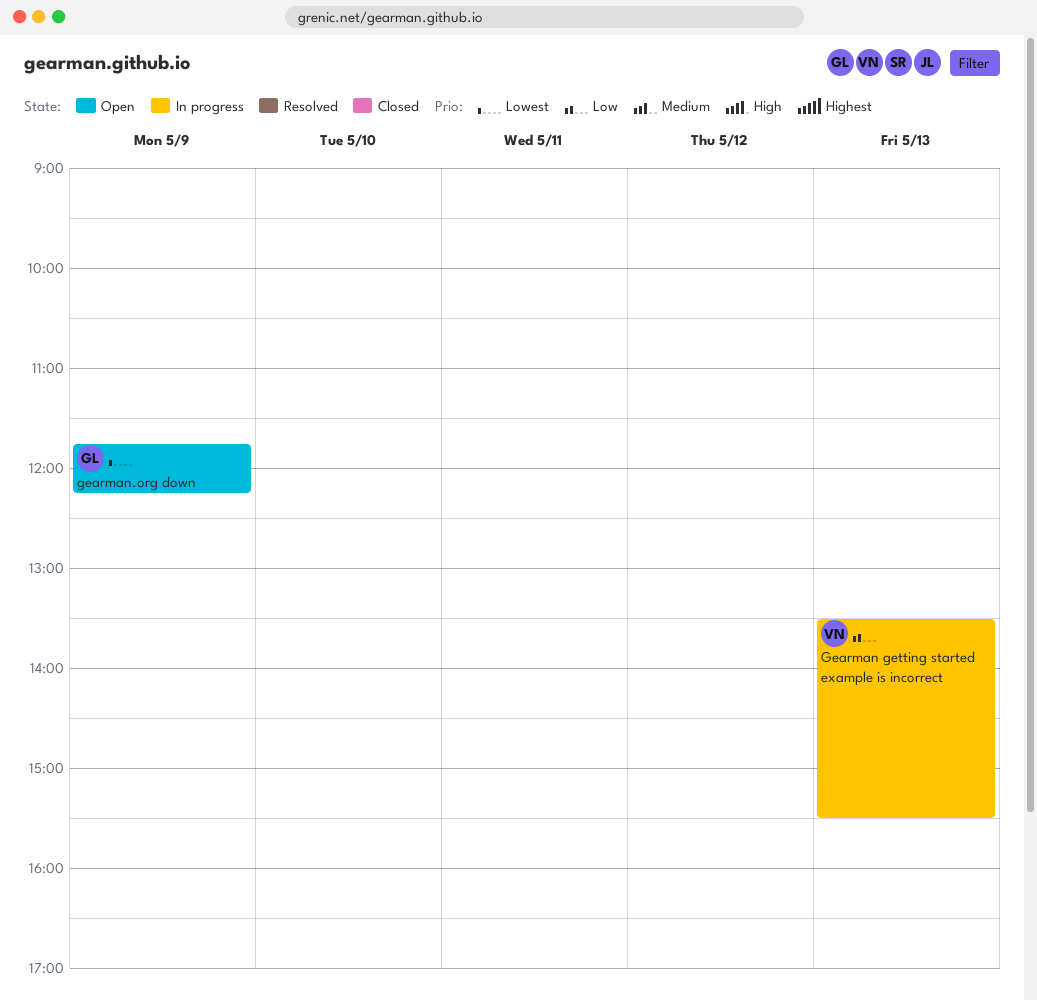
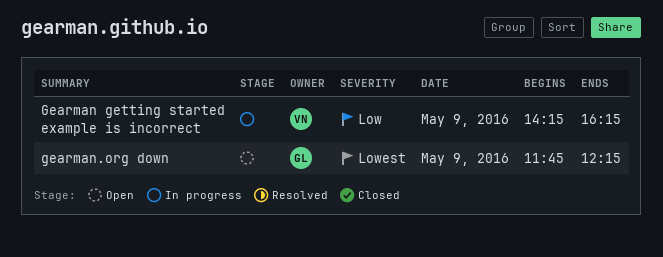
Gearman getting started example is incorrect, day: May 13 -> May 9
Gearman getting started example is incorrect, begins: 13:30 -> 14:15
Gearman getting started example is incorrect, ends: 15:30 -> 16:15

